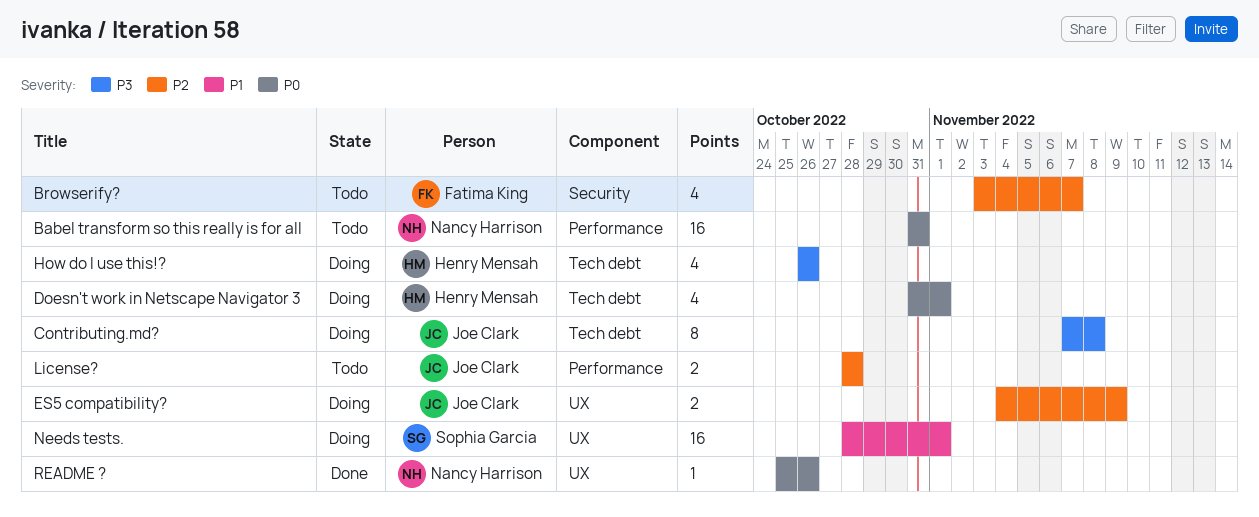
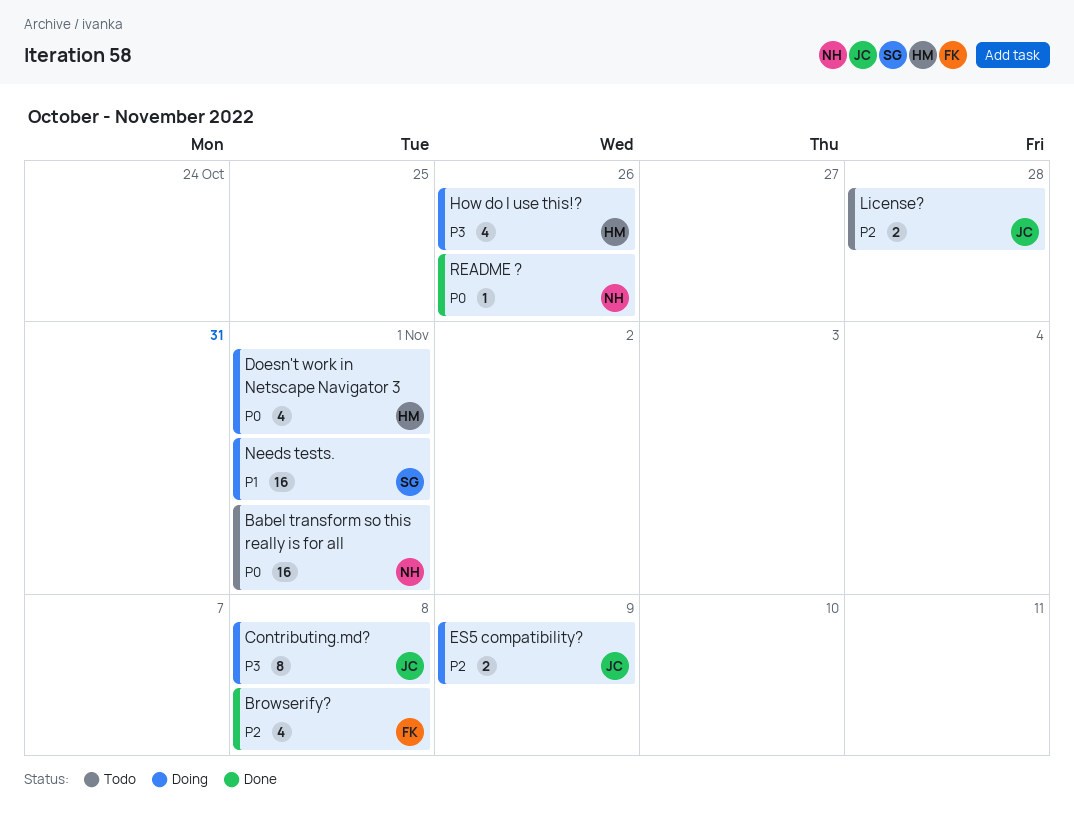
Babel transform so this really is for all, due: Oct 31 -> Nov 1
Browserify?, status: Todo -> Done
Browserify?, due: Nov 7 -> Nov 8

